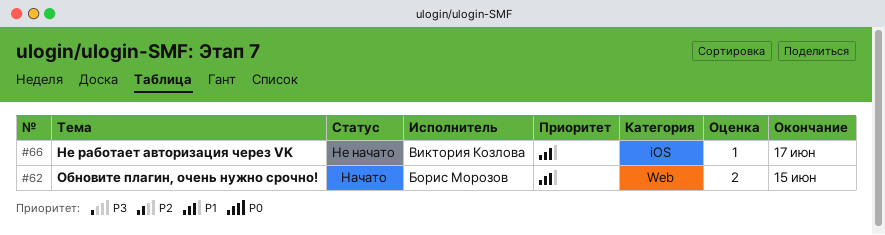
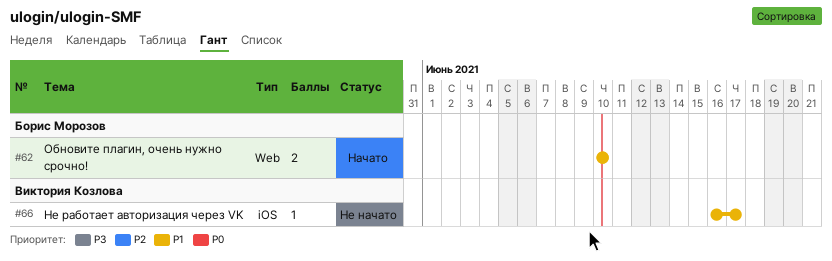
#62, due: Jun 15 -> Jun 10

